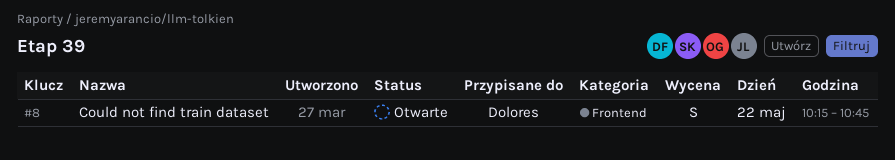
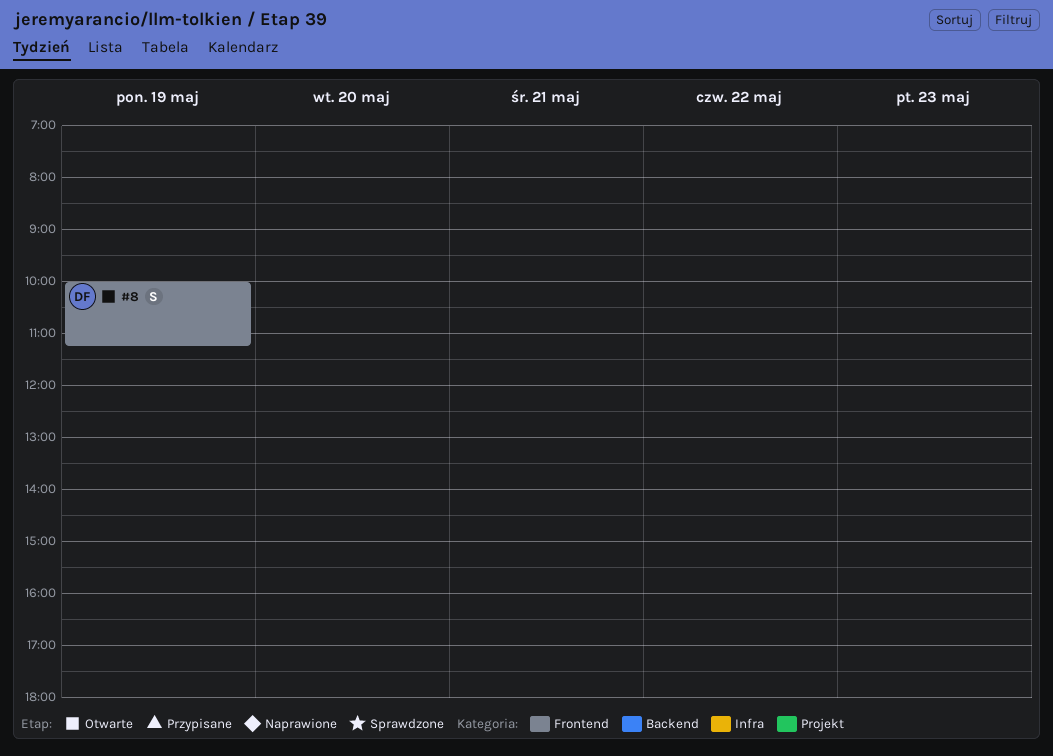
#8, day: May 22 -> May 19
#8, begins: 10:15 -> 10:00
#8, ends: 10:45 -> 11:15

